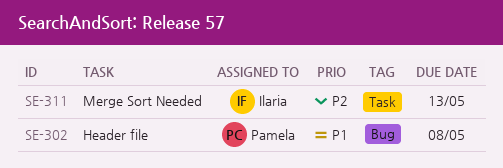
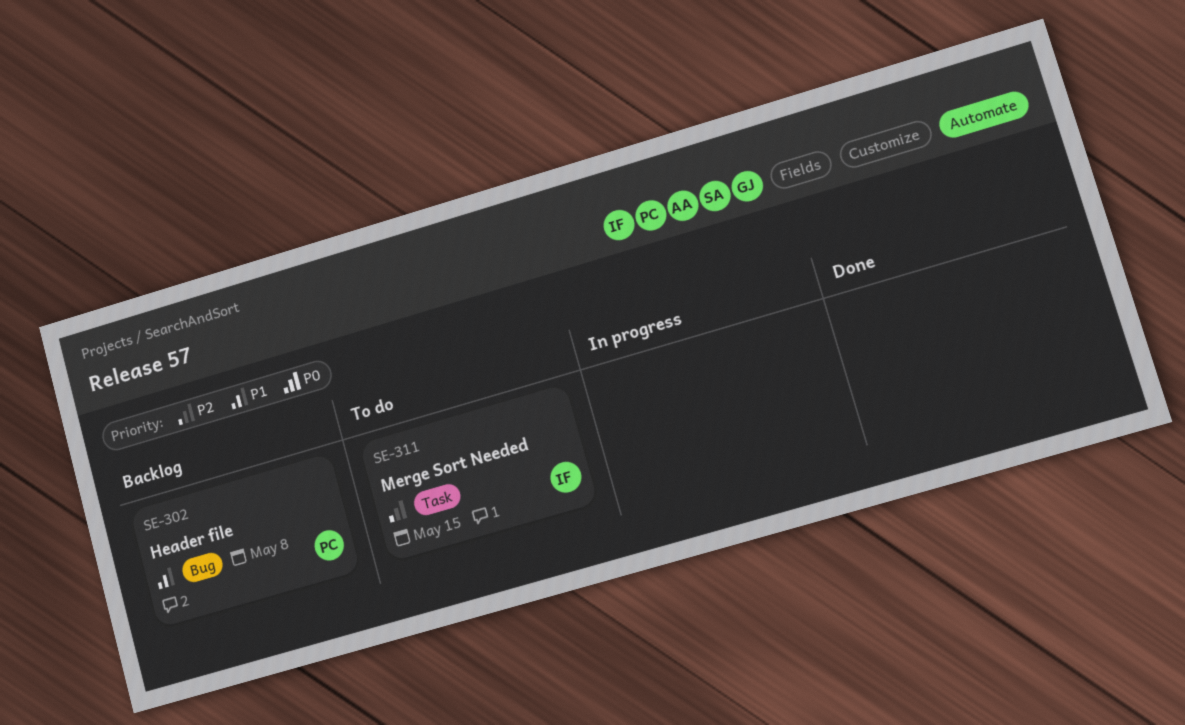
SE-311, due: May 13 -> May 15

